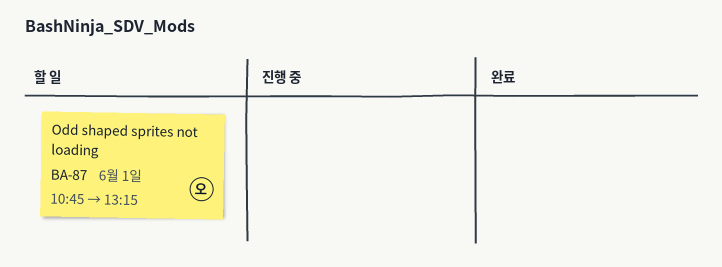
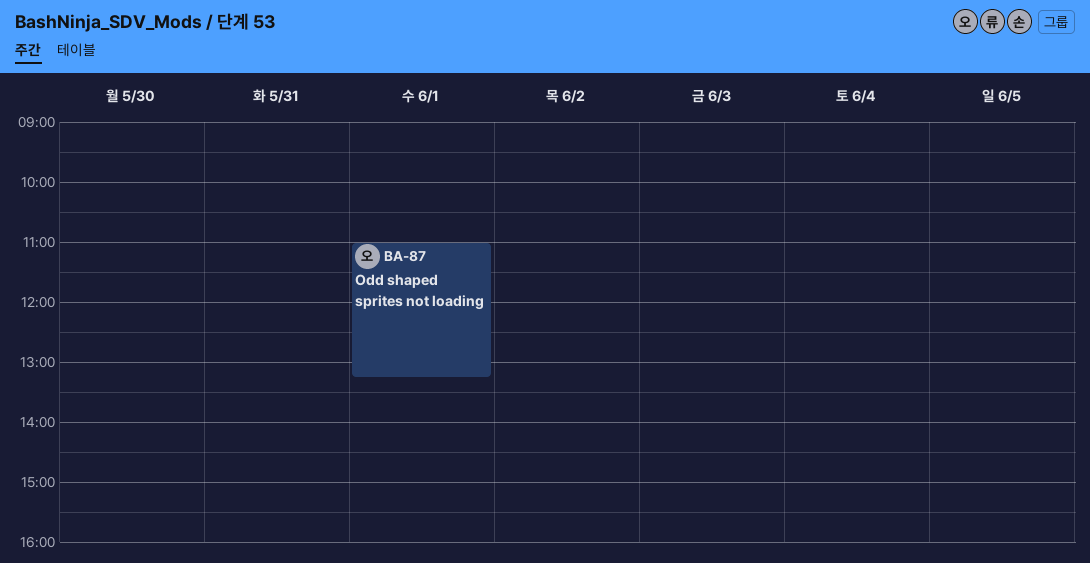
BA-87, begins: 10:45 -> 11:00

